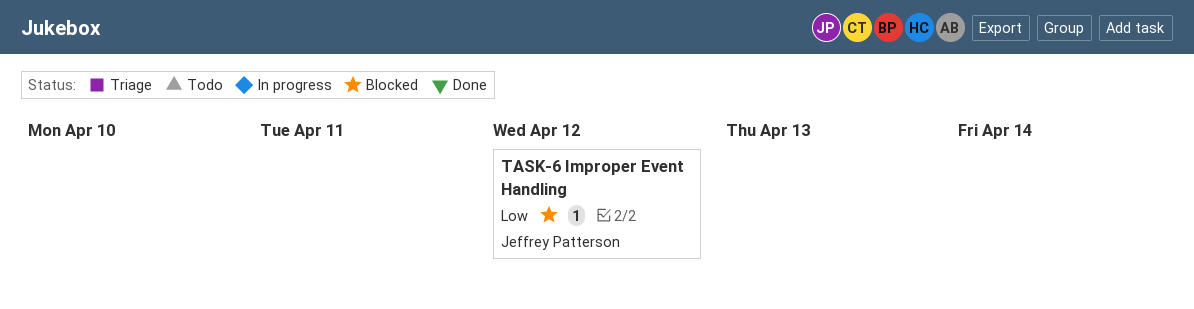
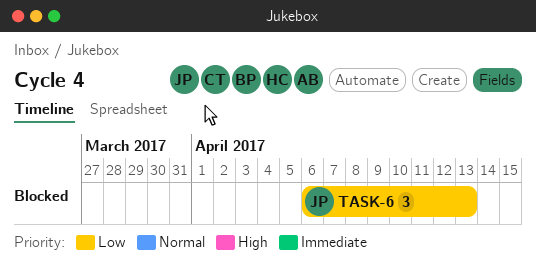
TASK-6, estimate: 1 -> 3
TASK-6, due: Apr 12 -> Apr 13

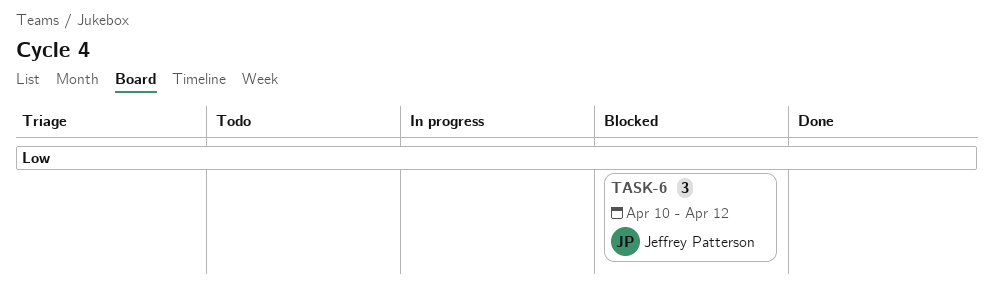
TASK-6, start: Apr 6 -> Apr 10
TASK-6, due: Apr 13 -> Apr 12

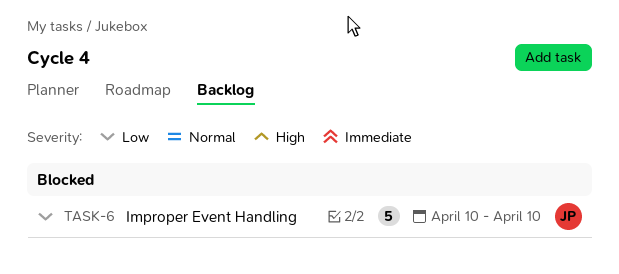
TASK-6, estimate: 3 -> 5
TASK-6, due: Apr 12 -> Apr 10

